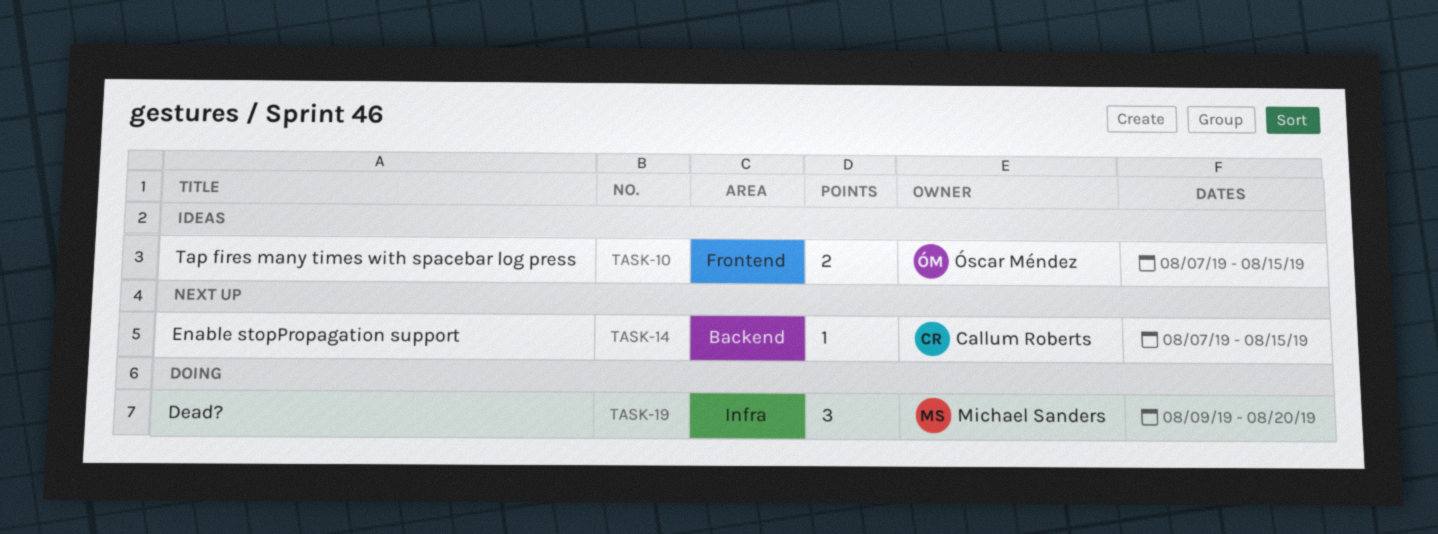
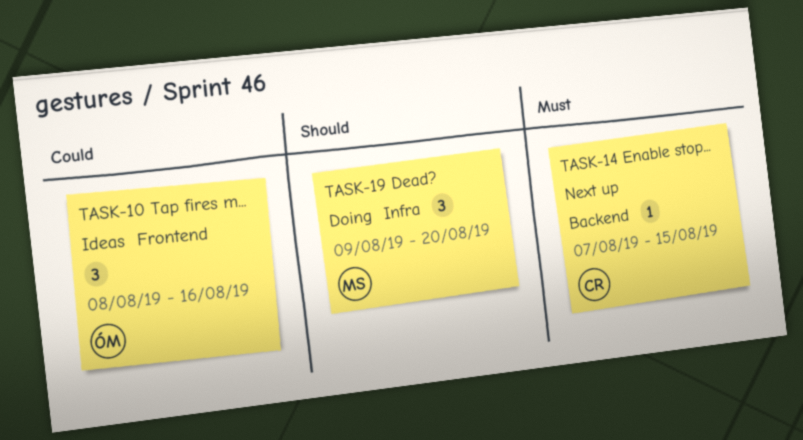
TASK-10, estimate: 2 -> 3
TASK-10, start: Aug 7 -> Aug 8
TASK-10, due: Aug 15 -> Aug 16

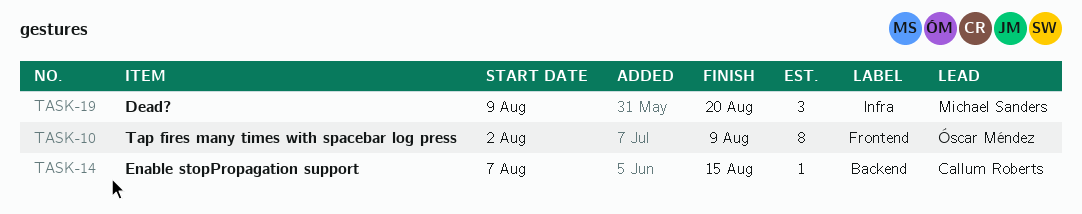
TASK-10, estimate: 3 -> 8
TASK-10, start: Aug 8 -> Aug 2
TASK-10, due: Aug 16 -> Aug 9

